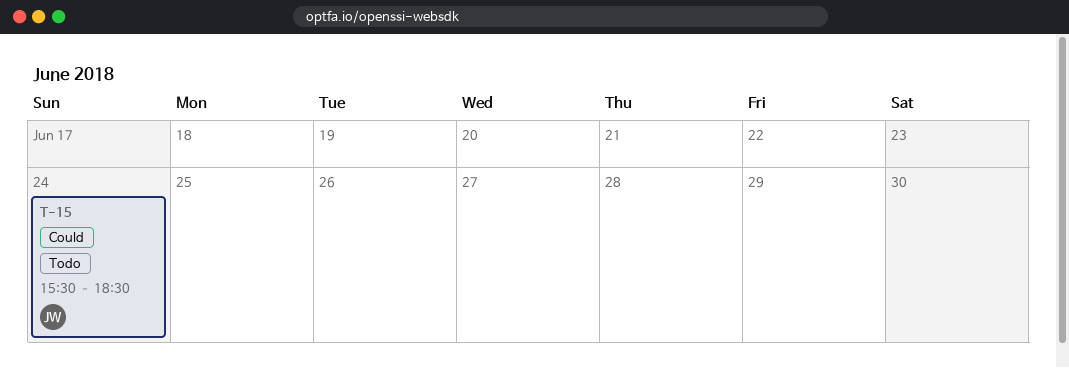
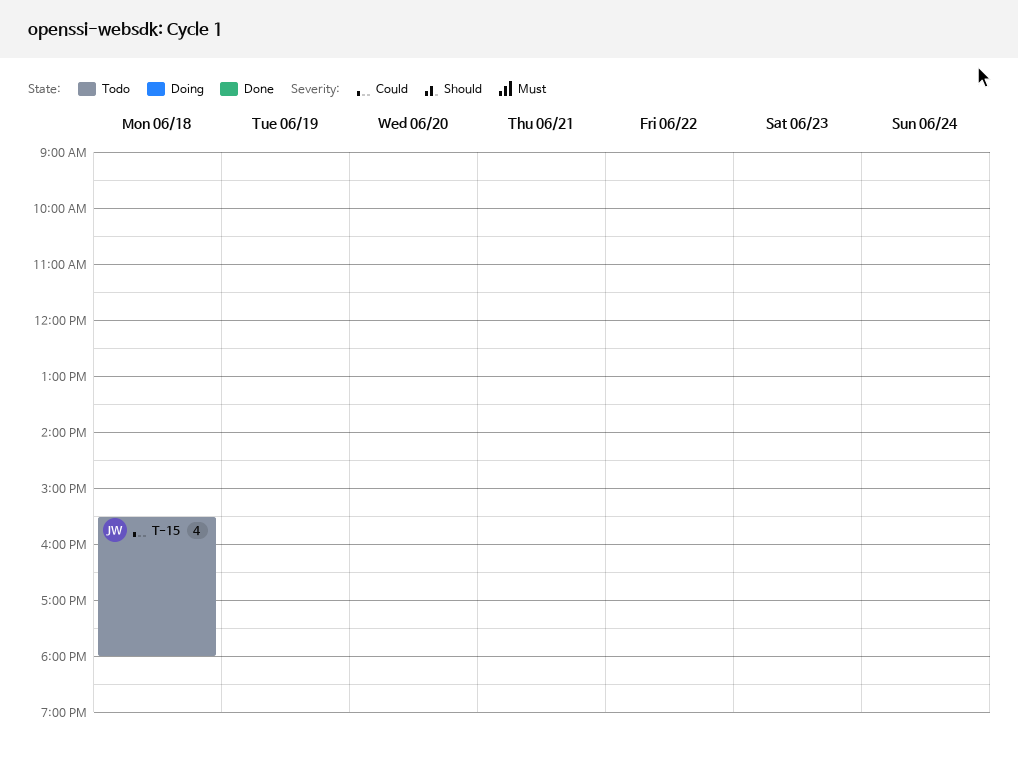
T-15, day: Jun 24 -> Jun 18
T-15, ends: 18:30 -> 18:00

